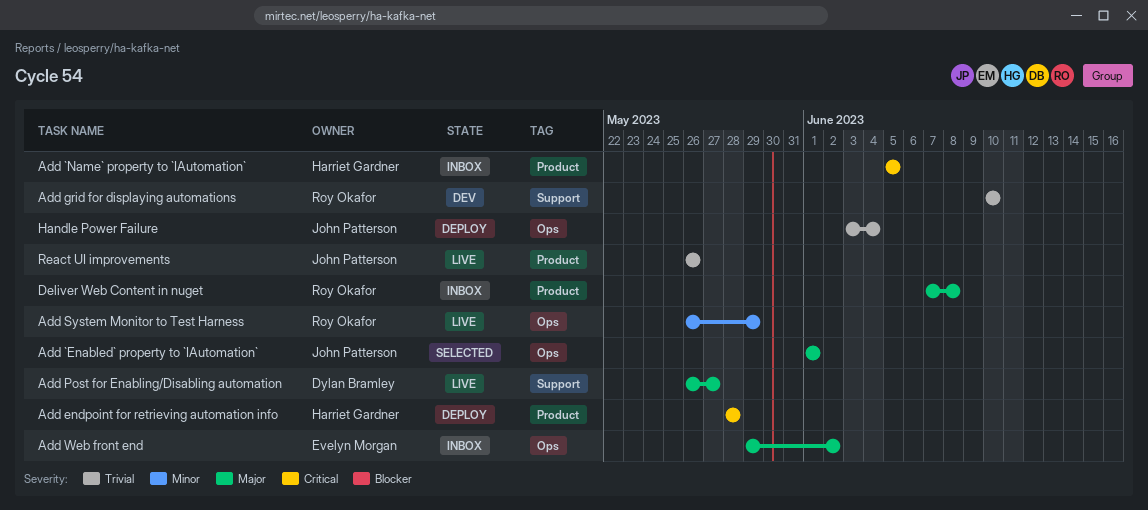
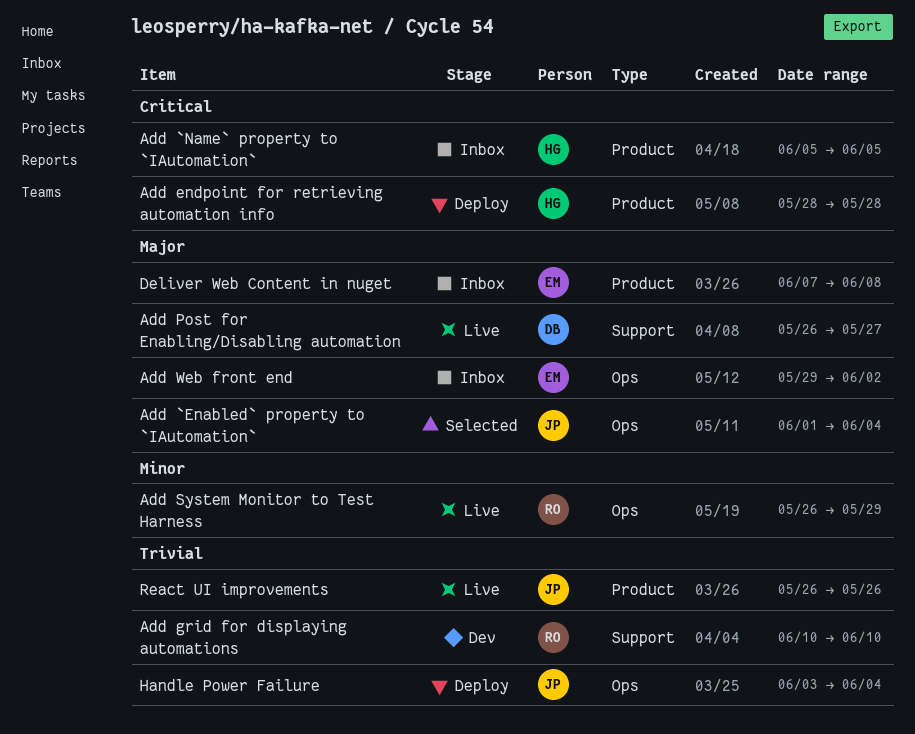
Add `Enabled` property to `IAutomation`, due: Jun 1 -> Jun 4
Deliver Web Content in nuget, owner: Roy Okafor -> Evelyn Morgan

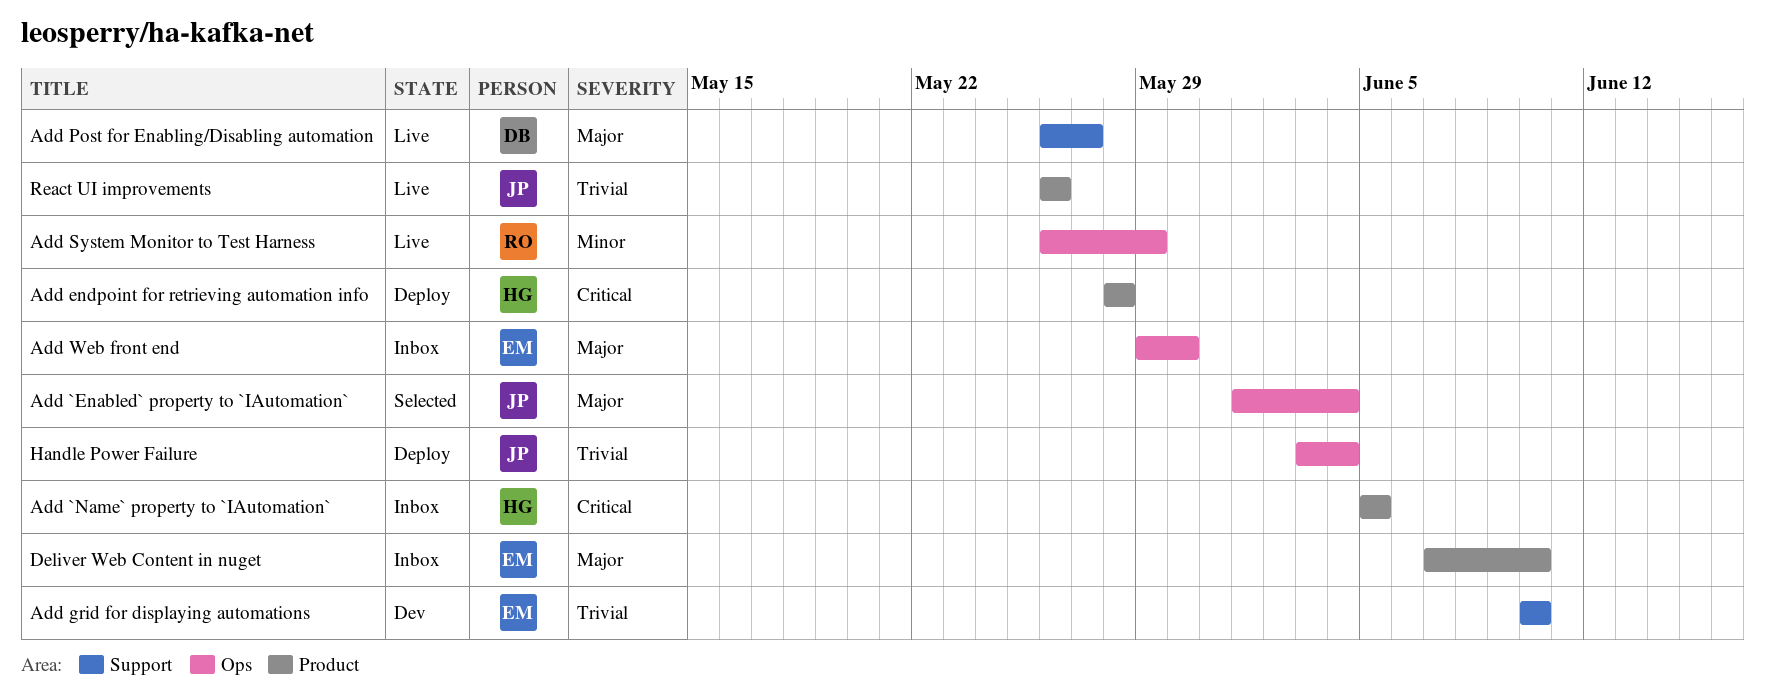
Add grid for displaying automations, owner: RO -> EM
Add Web front end, due: Jun 2 -> May 30
Deliver Web Content in nuget, due: Jun 8 -> Jun 10

